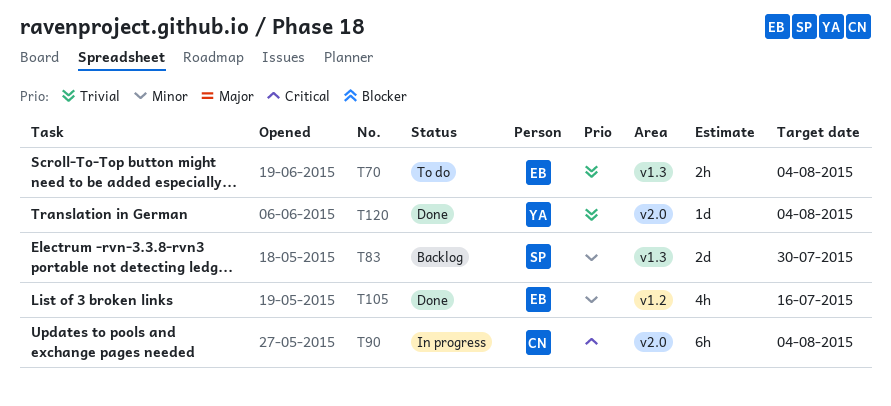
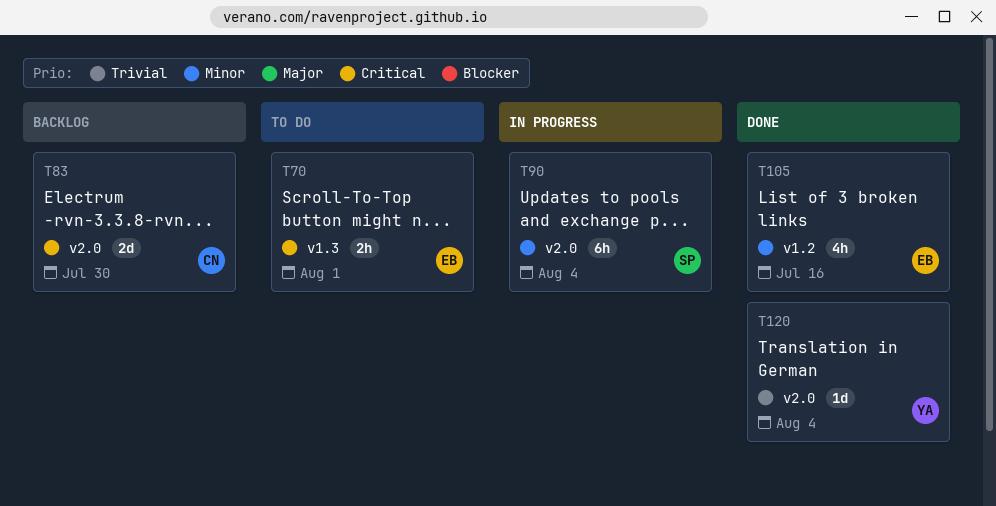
T70, priority: Trivial -> Critical
T70, due: Aug 4 -> Aug 1
T83, owner: SP -> CN
T83, priority: Minor -> Critical
T83, label: v1.3 -> v2.0
T90, owner: CN -> SP
T90, priority: Critical -> Minor

